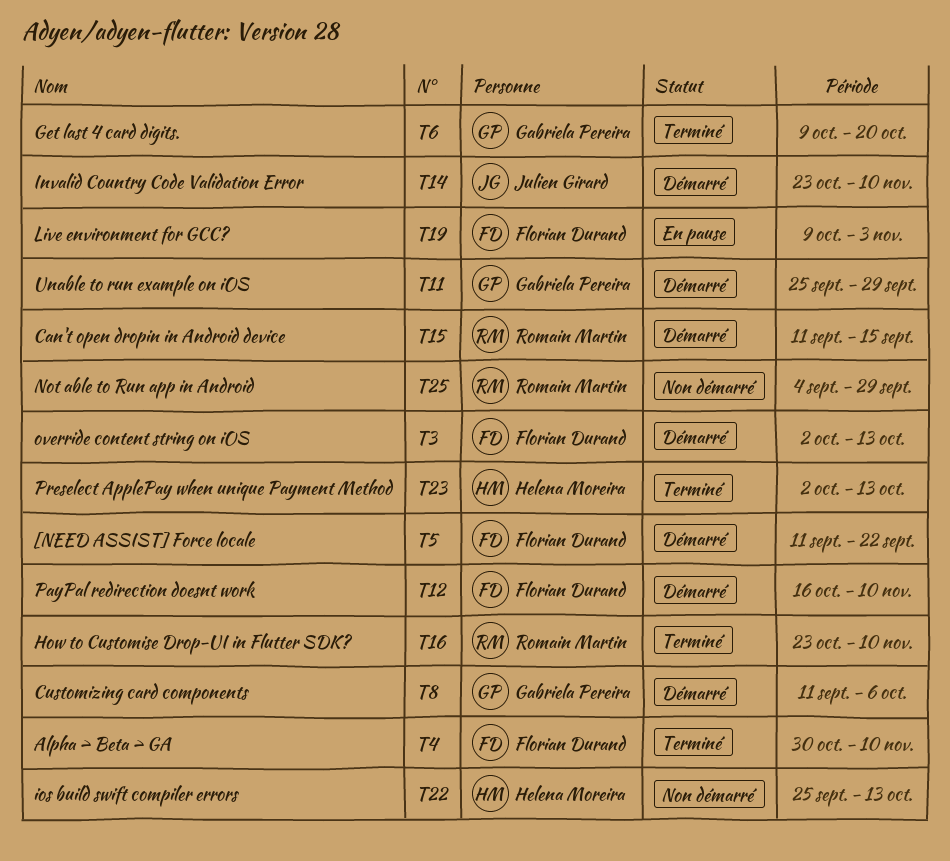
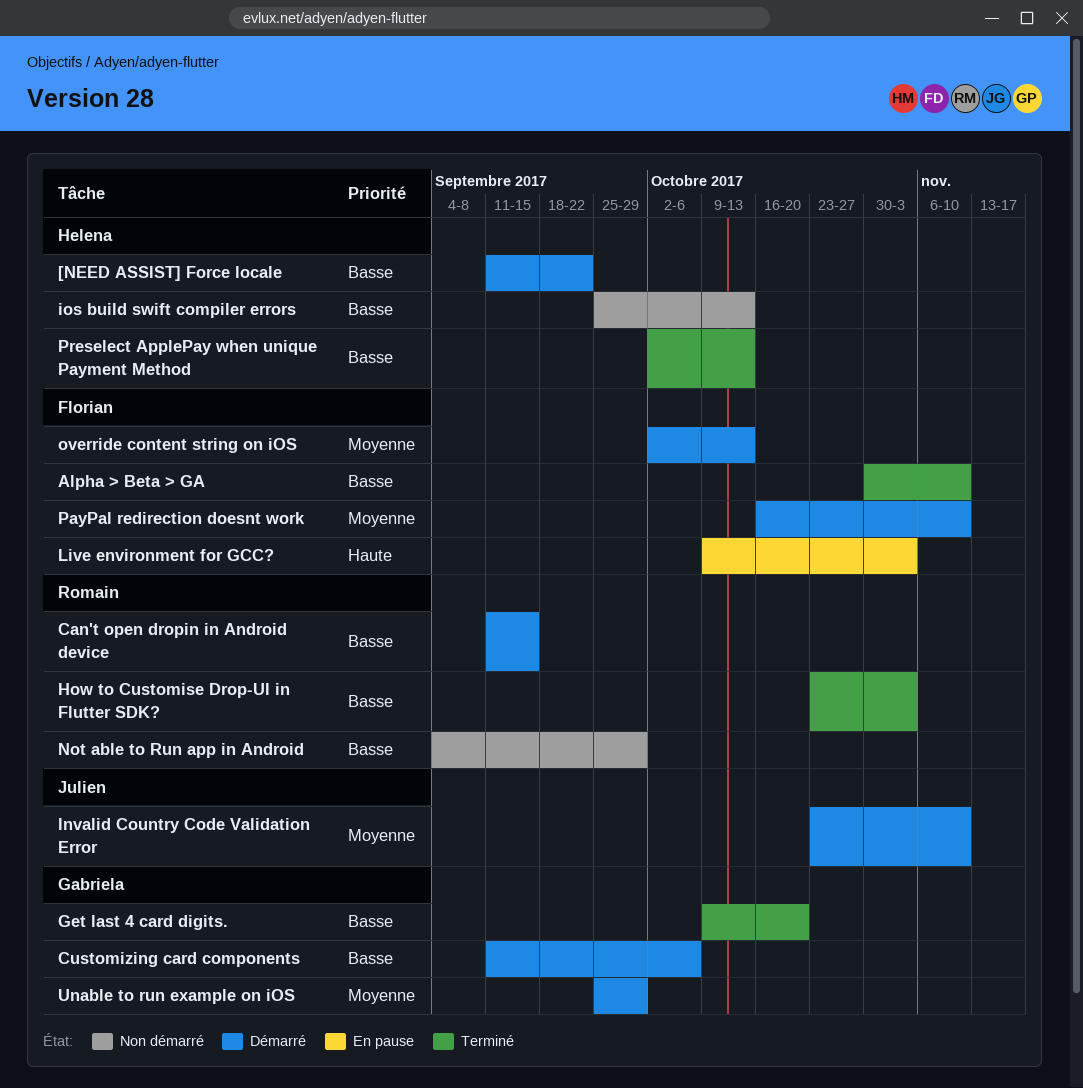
[NEED ASSIST] Force locale, owner: Florian Durand -> Helena Moreira
How to Customise Drop-UI in Flutter SDK?, due: Nov 10 -> Nov 3

